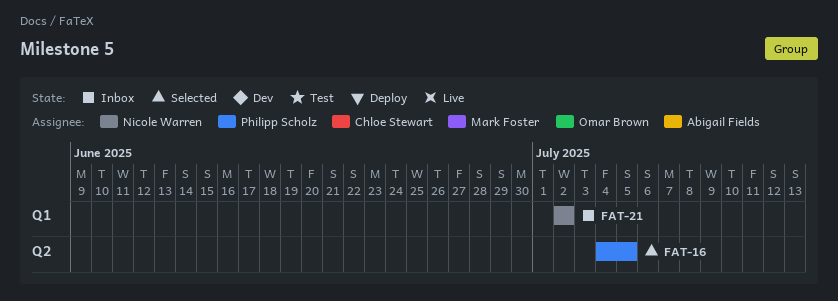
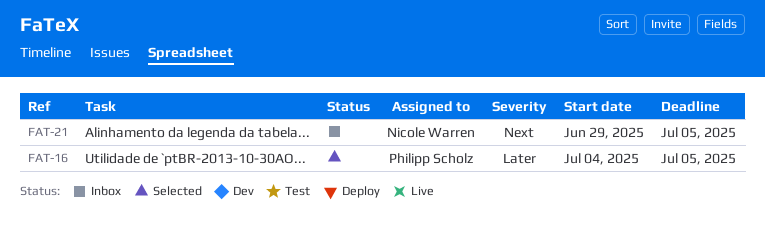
FAT-21, start: Jul 2 -> Jun 29
FAT-21, due: Jul 2 -> Jul 5

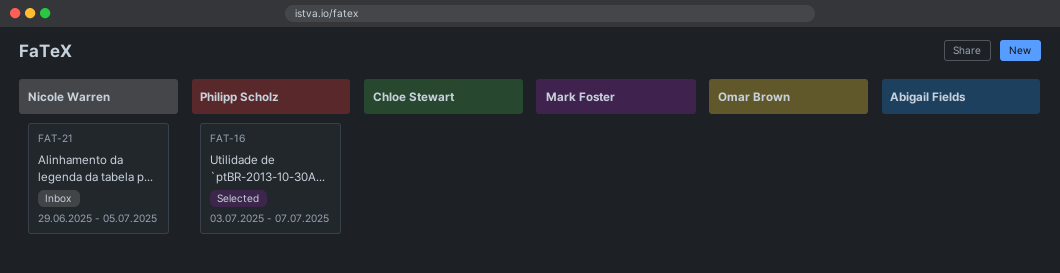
FAT-16, start: Jul 4 -> Jul 3
FAT-16, due: Jul 5 -> Jul 7

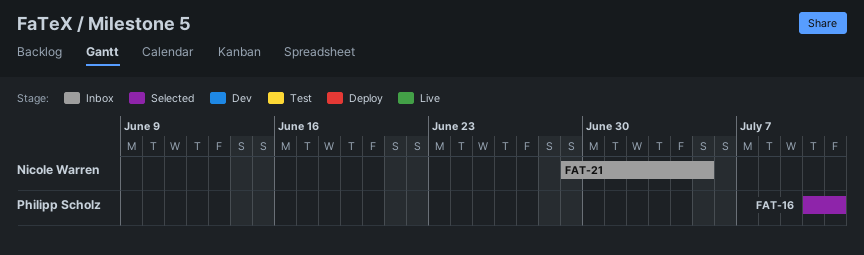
FAT-16, start: Jul 3 -> Jul 10
FAT-16, due: Jul 7 -> Jul 11

